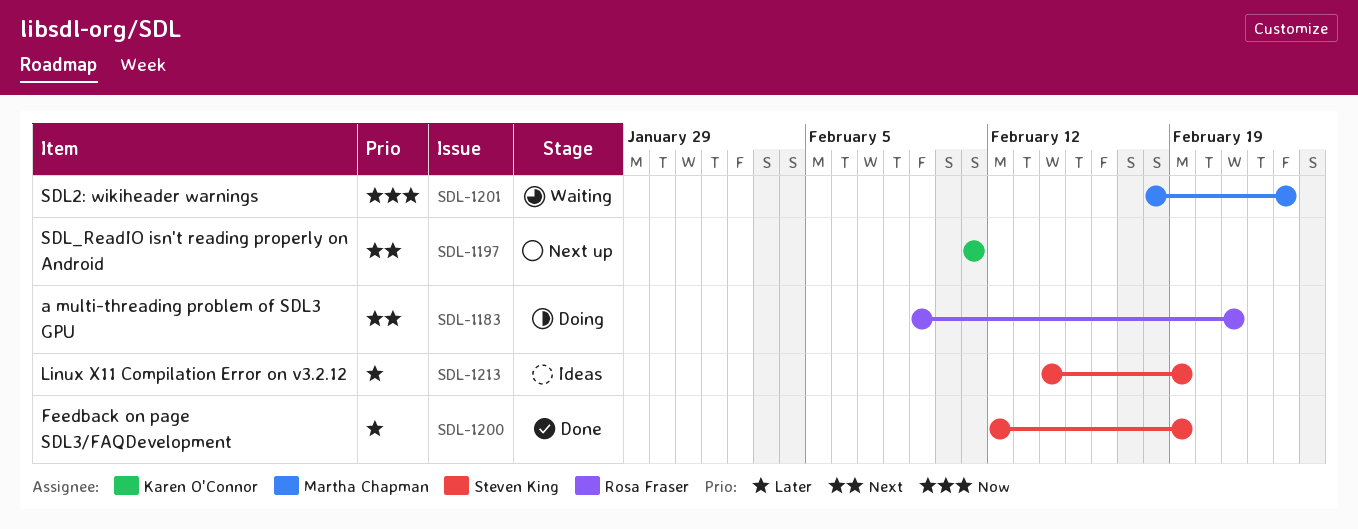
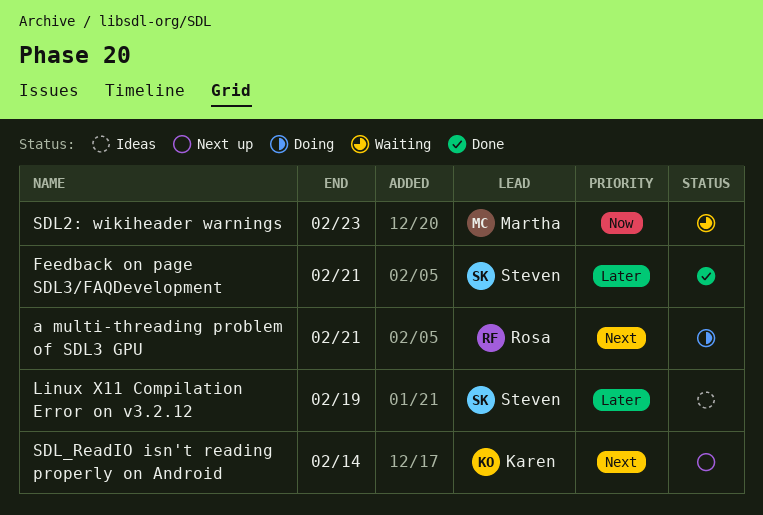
Feedback on page SDL3/FAQDevelopment, due: Feb 19 -> Feb 21
SDL_ReadIO isn't reading properly on Android, due: Feb 11 -> Feb 14

